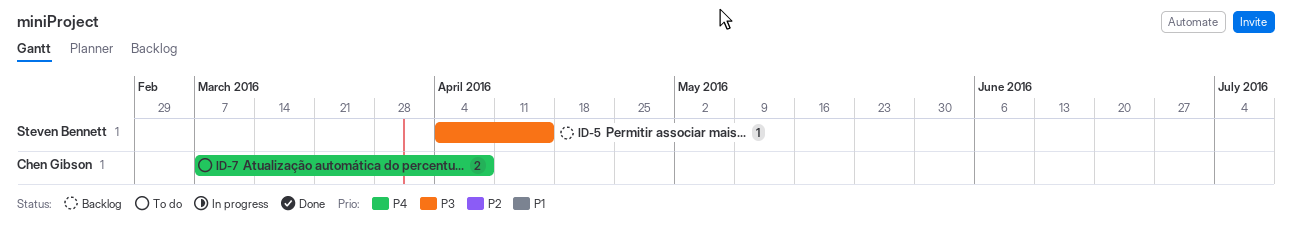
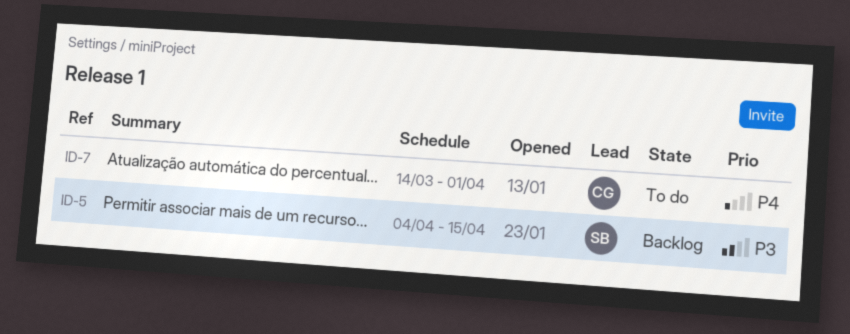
ID-7, start: Mar 7 -> Mar 14
ID-7, due: Apr 8 -> Apr 1

